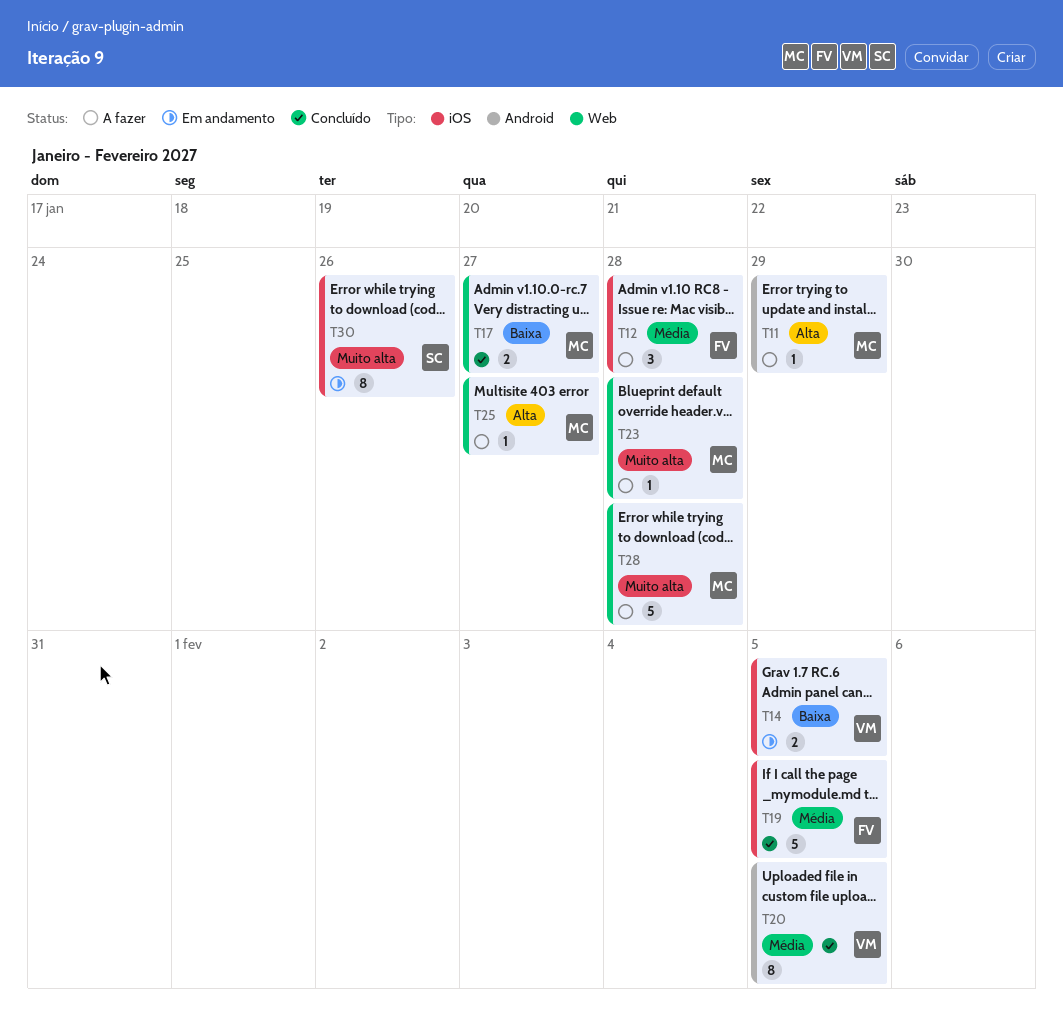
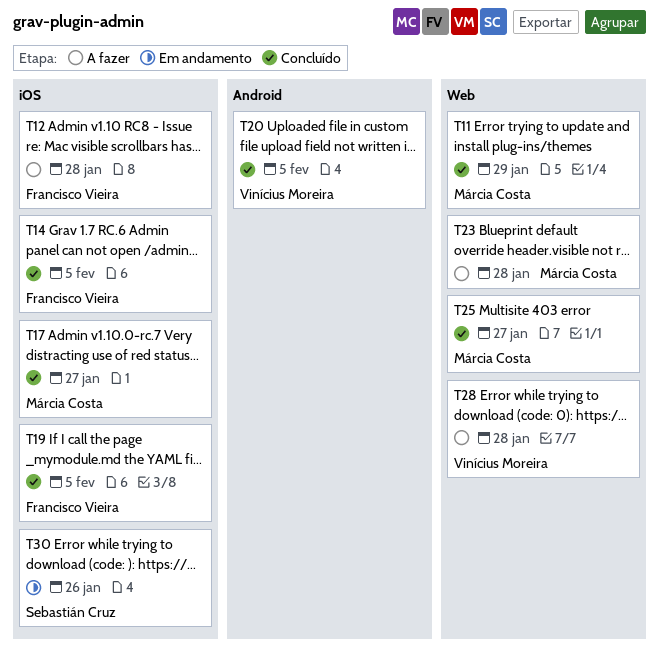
T11, status: A fazer -> Concluído
T11, label: Android -> Web
T14, status: Em andamento -> Concluído
T14, owner: Vinícius Moreira -> Francisco Vieira
T17, label: Web -> iOS
T25, status: A fazer -> Concluído
T28, owner: Márcia Costa -> Vinícius Moreira

